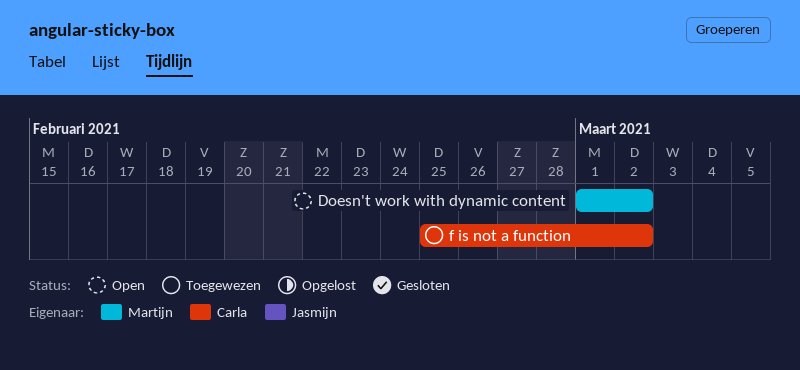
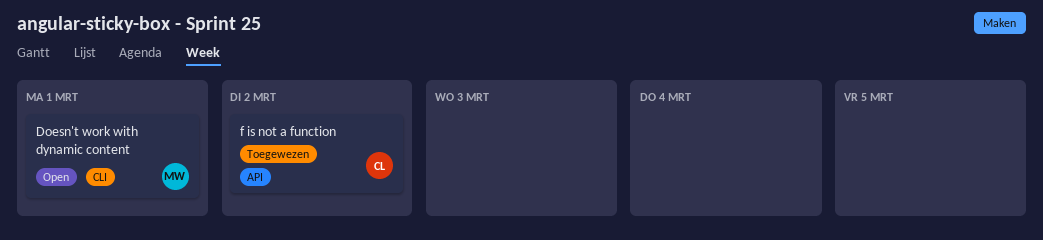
Doesn't work with dynamic content, due: Mar 2 -> Mar 1

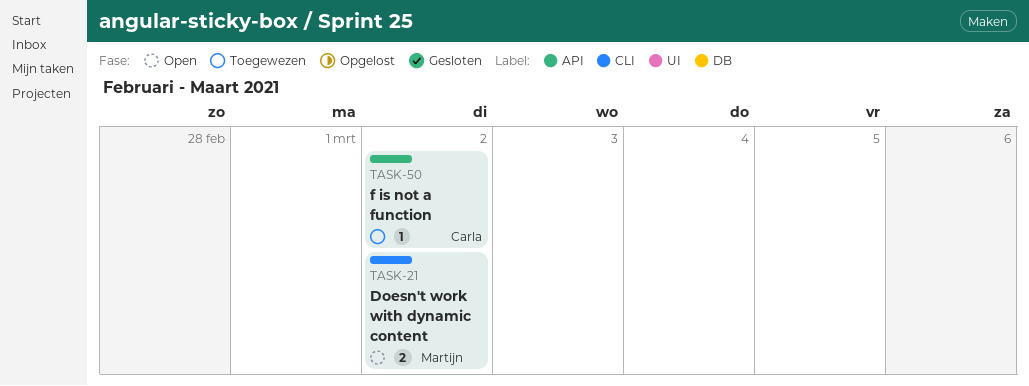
Doesn't work with dynamic content, due: Mar 1 -> Mar 2

